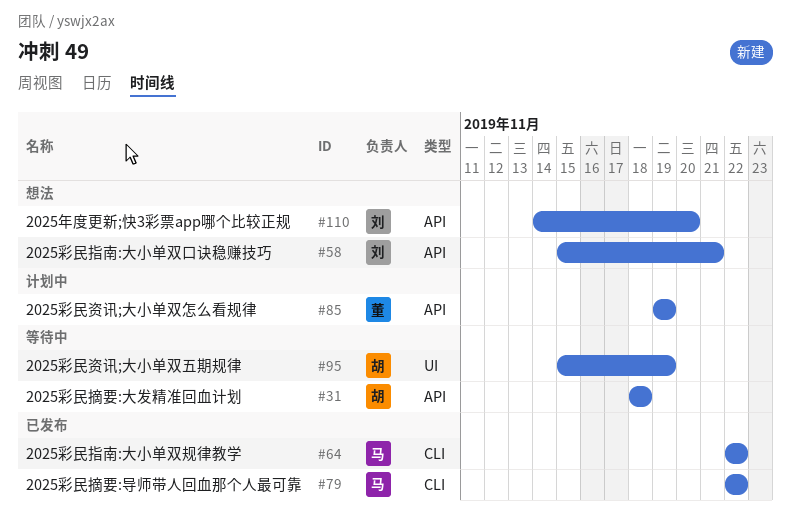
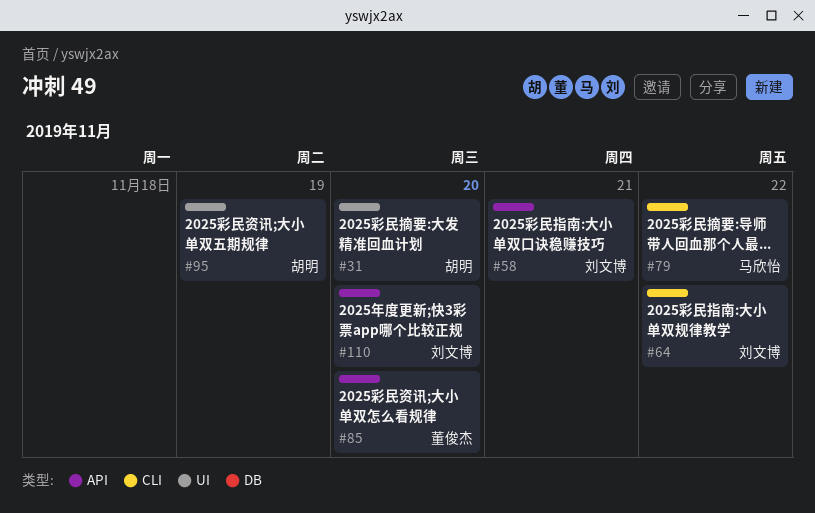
#31, label: API -> UI
#31, due: Nov 18 -> Nov 20
#64, owner: 马欣怡 -> 刘文博
#85, due: Nov 19 -> Nov 20

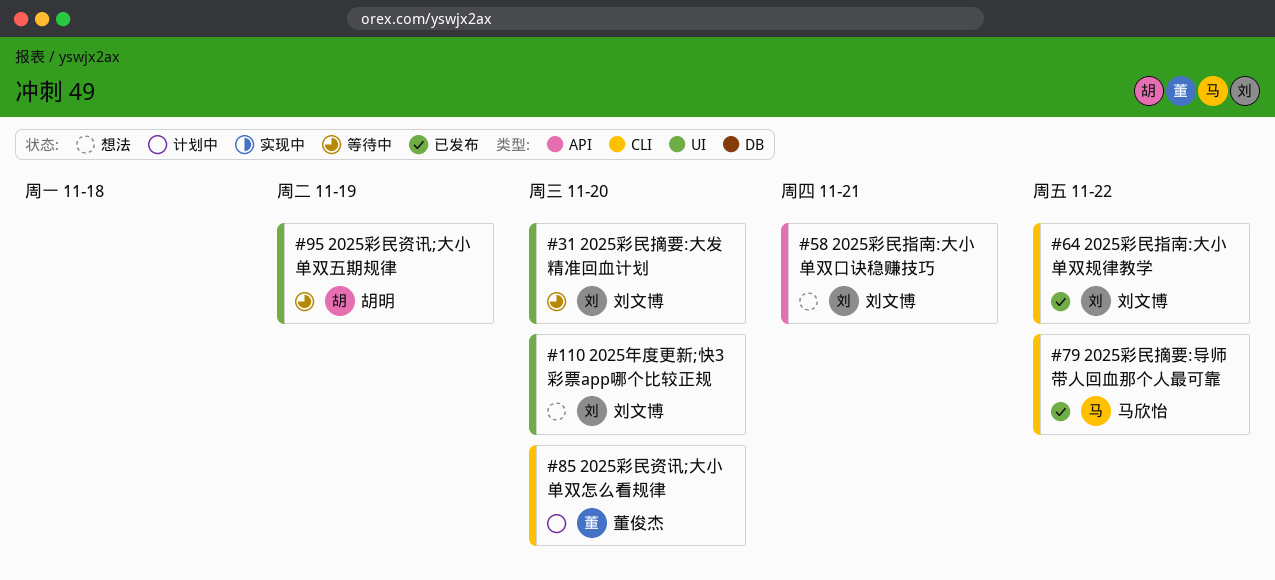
#31, owner: 胡明 -> 刘文博
#85, label: API -> CLI
#110, label: API -> UI

